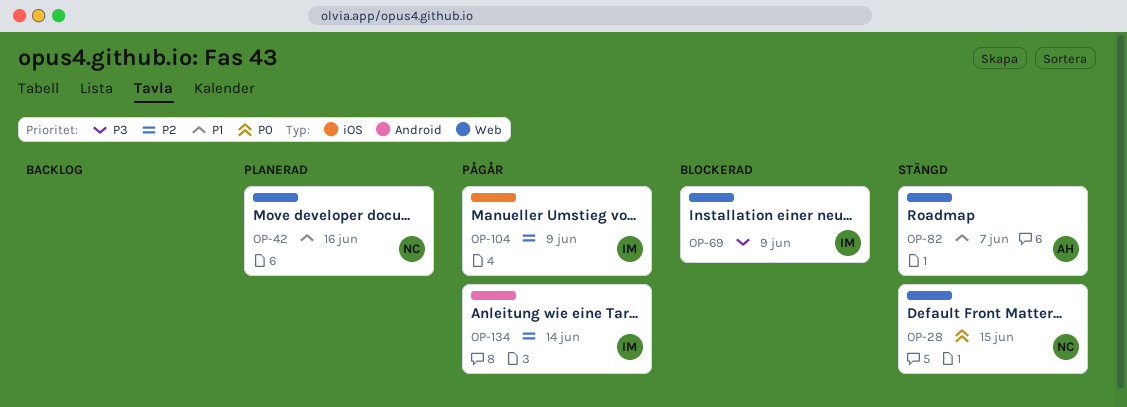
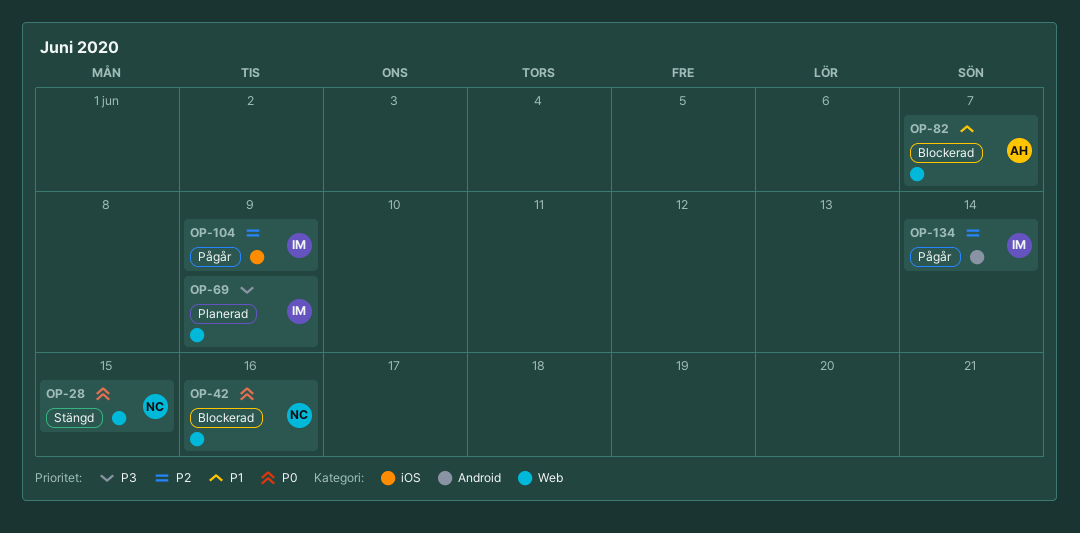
OP-42, status: Planerad -> Blockerad
OP-42, priority: P1 -> P0
OP-69, status: Blockerad -> Planerad
OP-82, status: Stängd -> Blockerad

